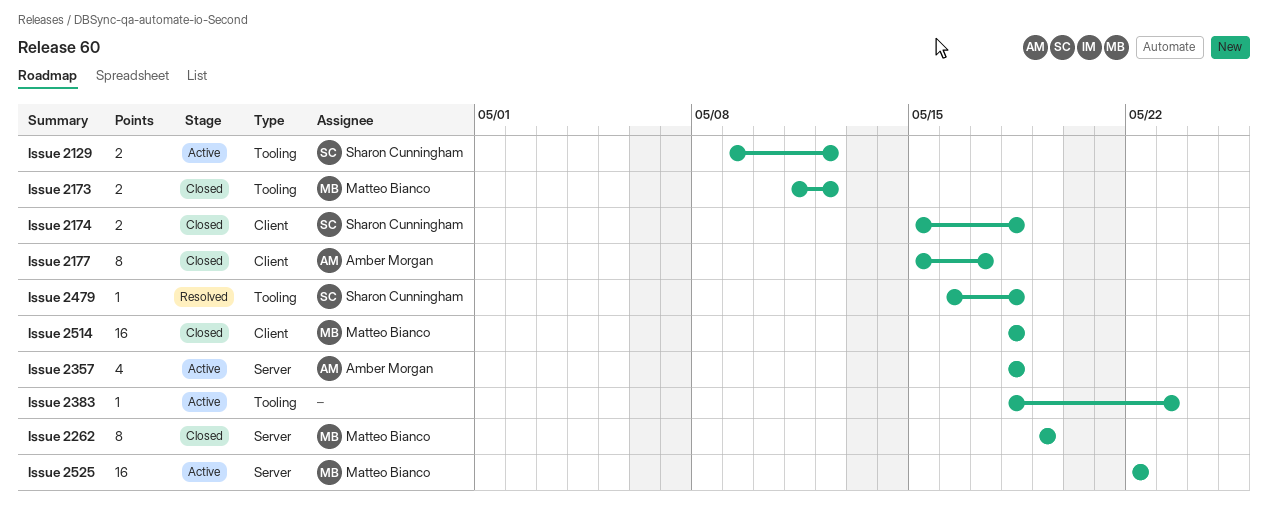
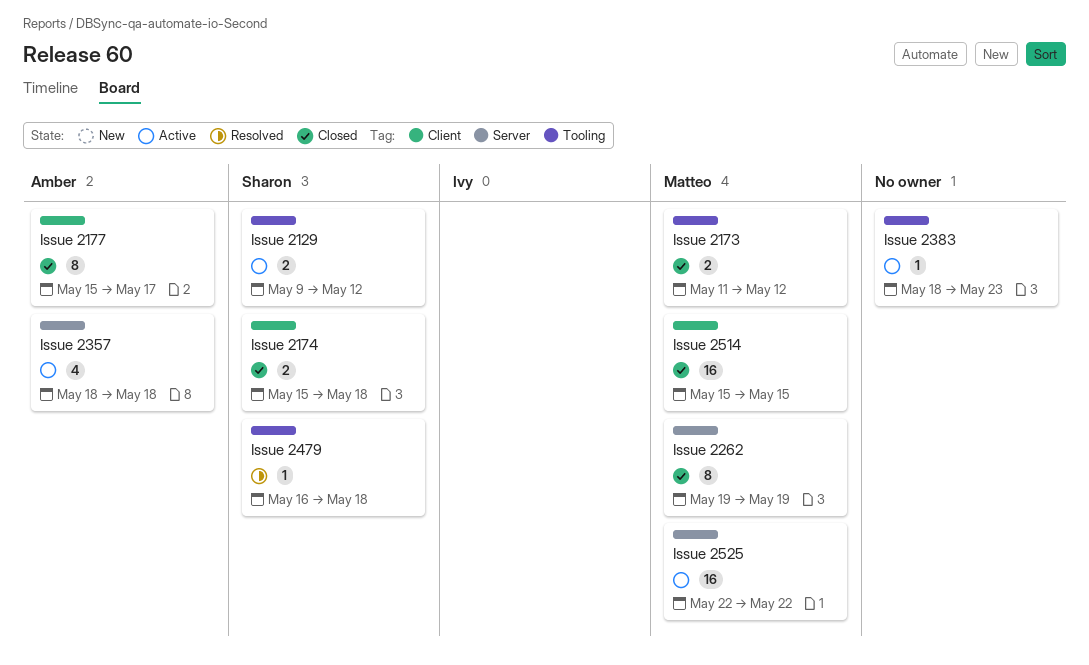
Issue 2514, start: May 18 -> May 15
Issue 2514, due: May 18 -> May 15

